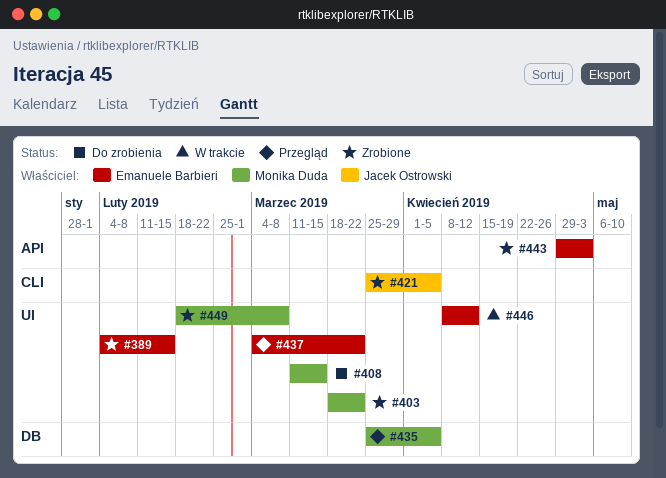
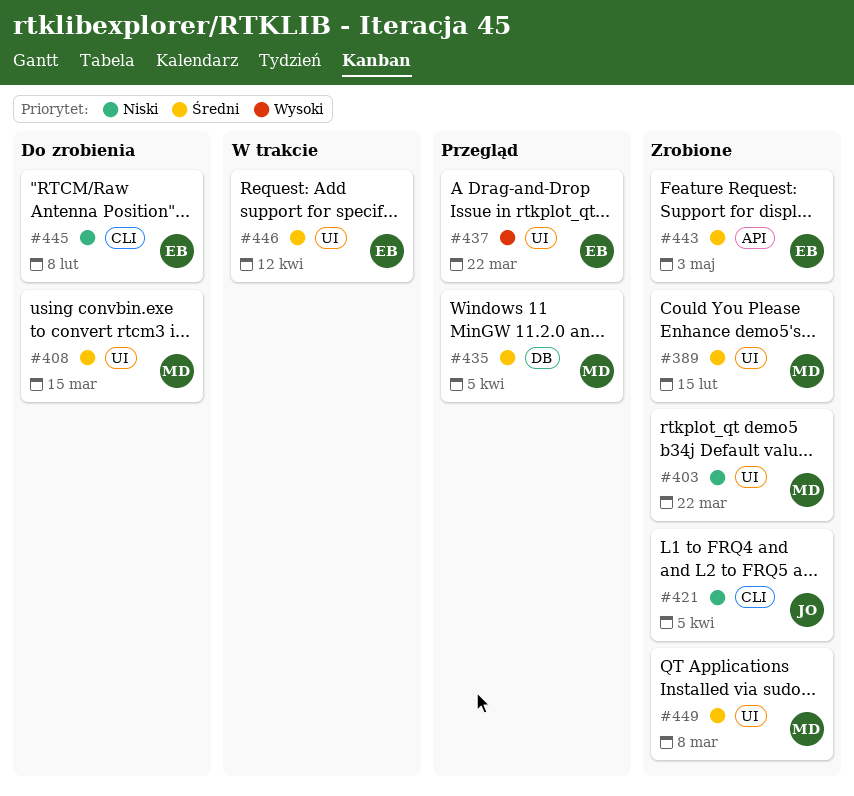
#389, owner: Emanuele Barbieri -> Monika Duda
#445: none -> present

